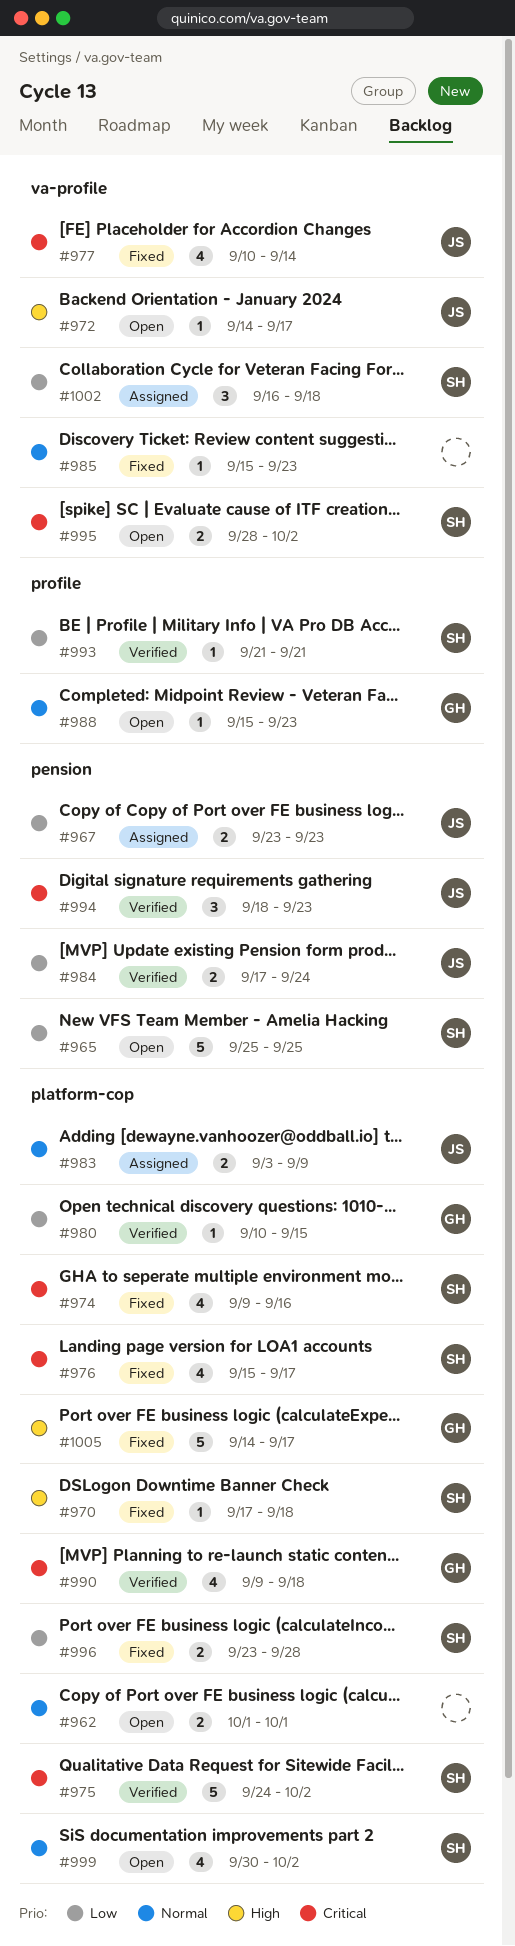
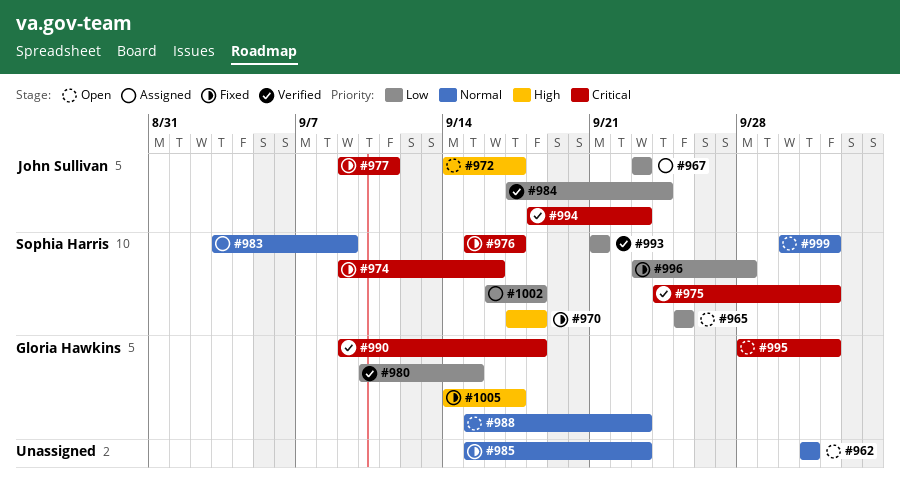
#977, start: Sep 10 -> Sep 9
#977, due: Sep 14 -> Sep 11
#983, owner: John Sullivan -> Sophia Harris
#995, owner: Sophia Harris -> Gloria Hawkins

